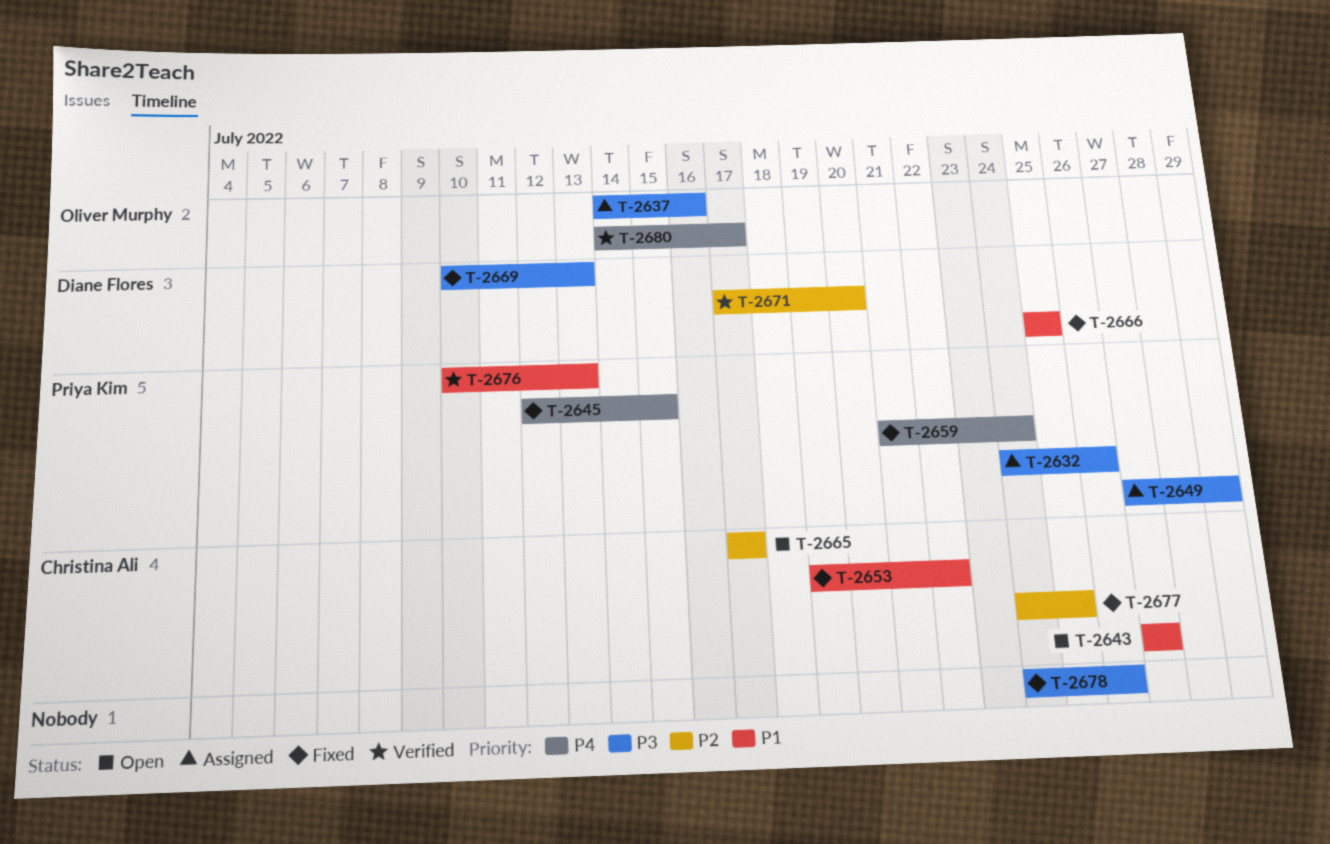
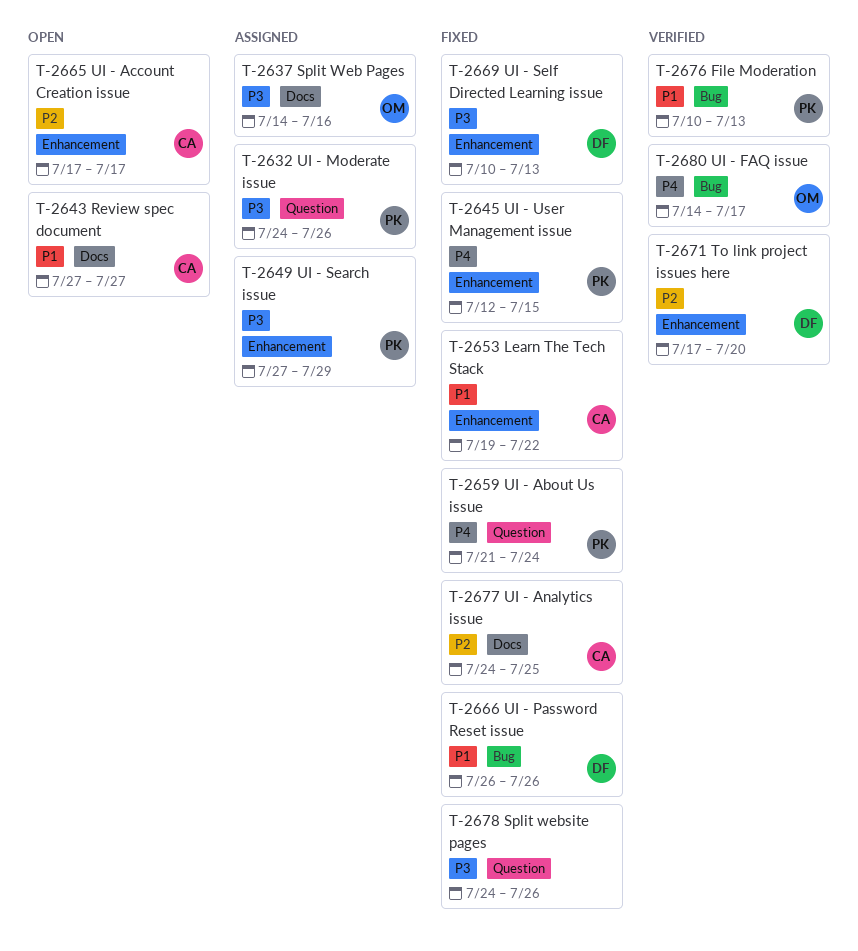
T-2666, start: Jul 25 -> Jul 26
T-2666, due: Jul 25 -> Jul 26

